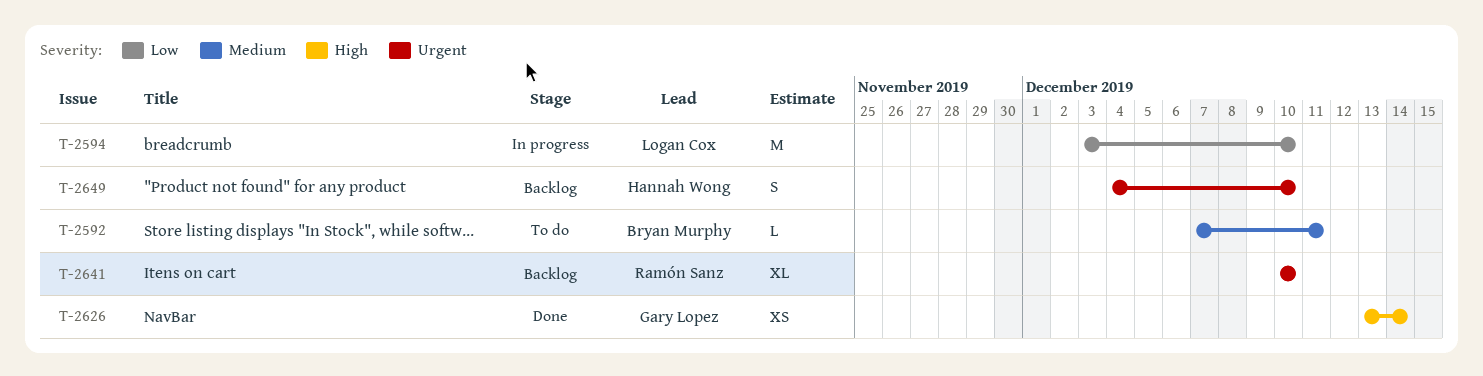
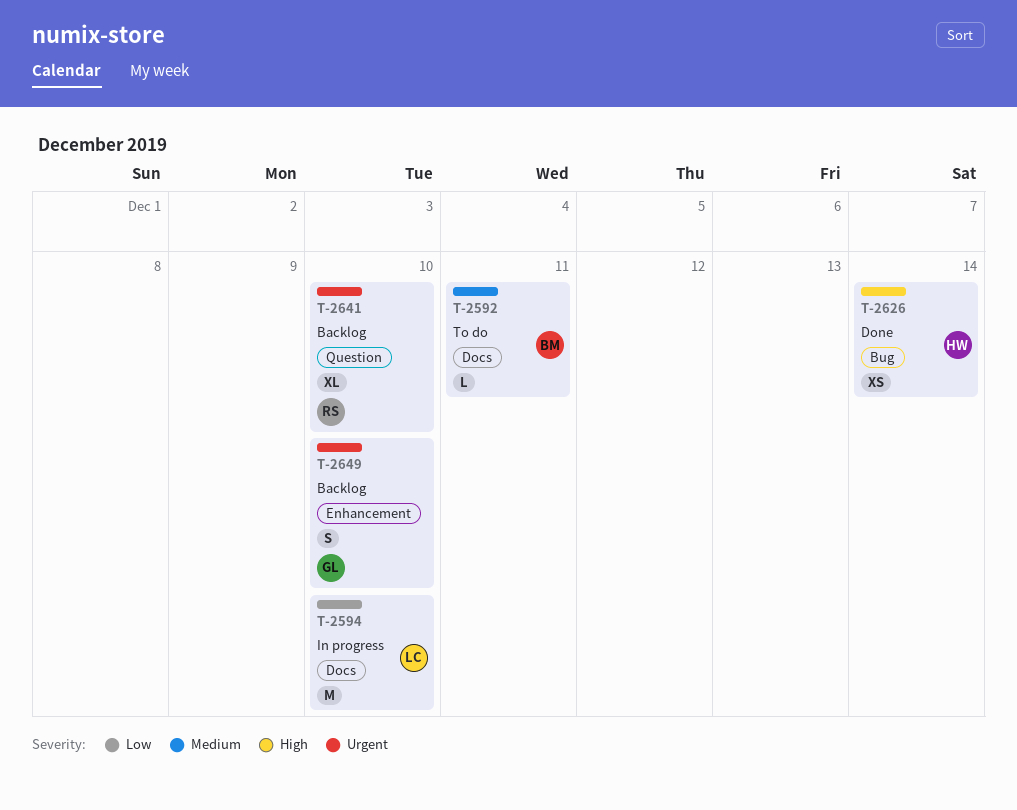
T-2626, owner: Gary Lopez -> Hannah Wong
T-2649, owner: Hannah Wong -> Gary Lopez

